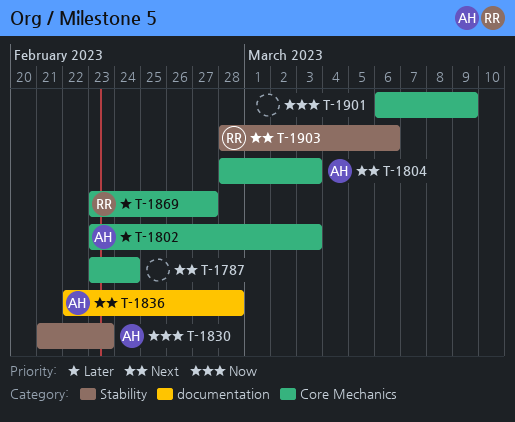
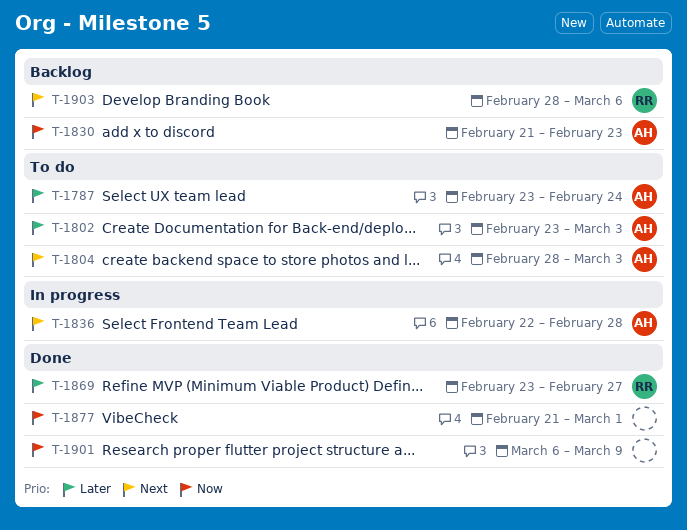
T-1787, owner: none -> AH
T-1787, priority: Next -> Later
T-1877: none -> present

